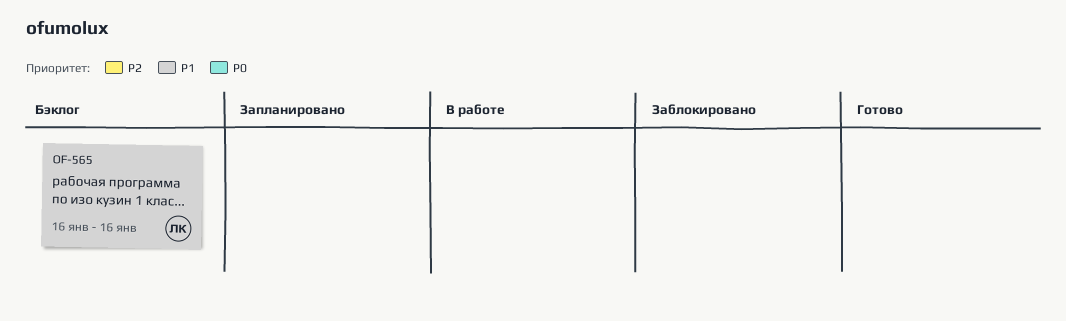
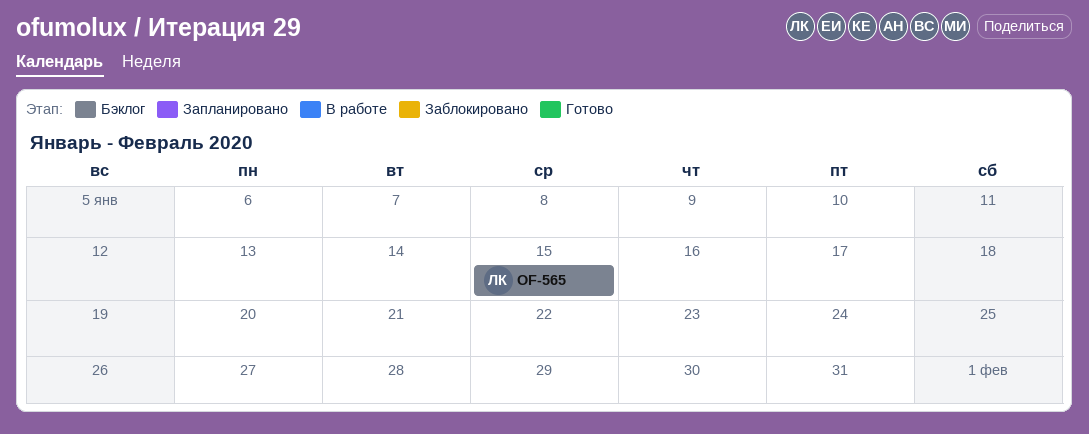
OF-565, start: Jan 16 -> Jan 15
OF-565, due: Jan 16 -> Jan 15

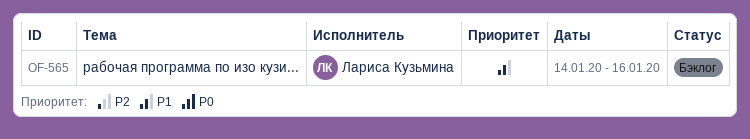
OF-565, start: Jan 15 -> Jan 14
OF-565, due: Jan 15 -> Jan 16

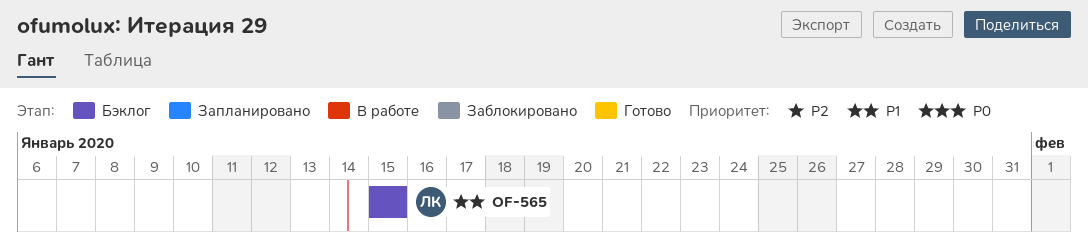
OF-565, start: Jan 14 -> Jan 15
OF-565, due: Jan 16 -> Jan 15

